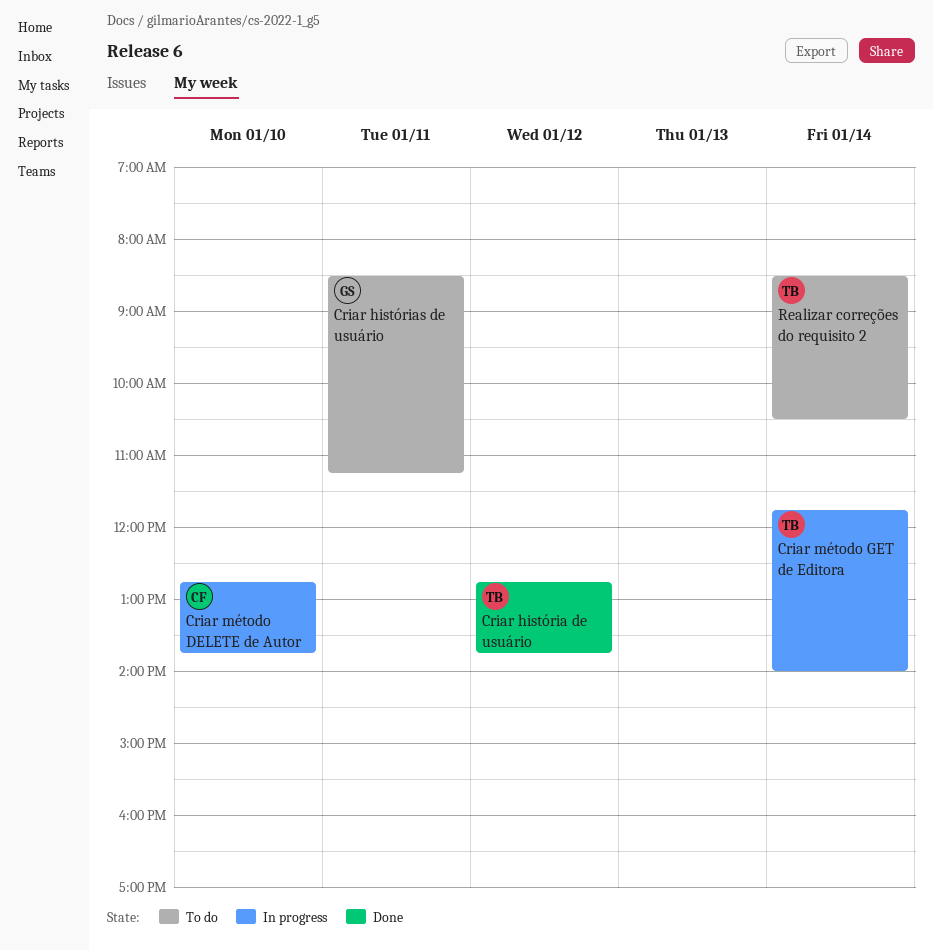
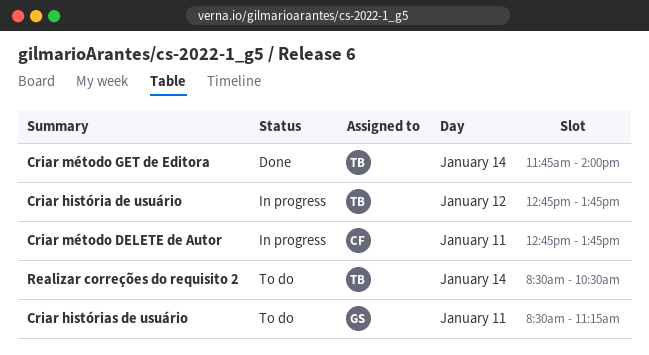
Criar história de usuário, status: Done -> In progress
Criar método DELETE de Autor, day: Jan 10 -> Jan 11
Criar método GET de Editora, status: In progress -> Done

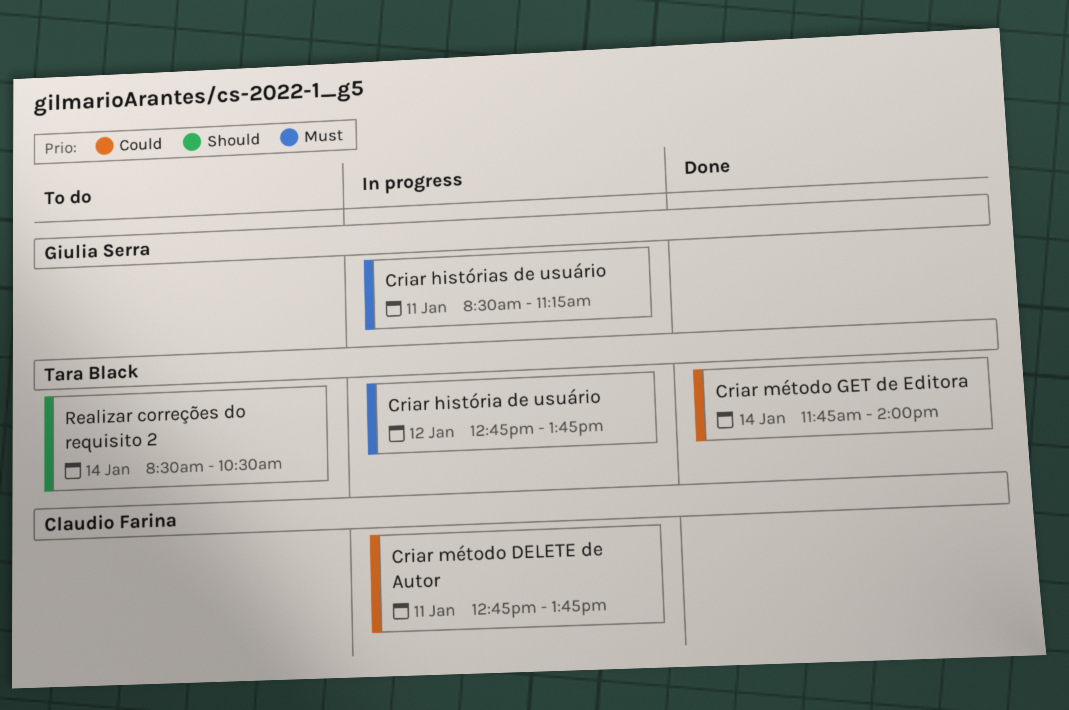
Criar histórias de usuário, status: To do -> In progress

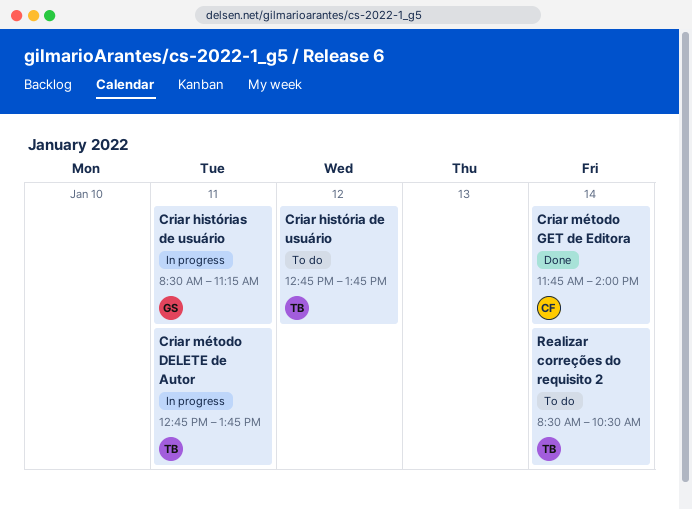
Criar história de usuário, status: In progress -> To do
Criar método DELETE de Autor, owner: Claudio Farina -> Tara Black
Criar método GET de Editora, owner: Tara Black -> Claudio Farina

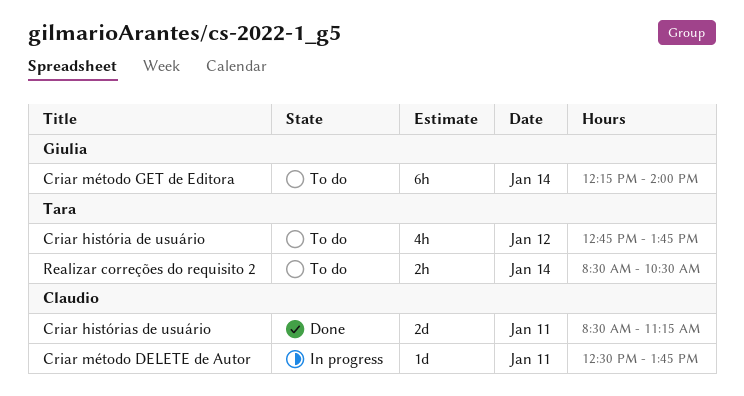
Criar histórias de usuário, status: In progress -> Done
Criar histórias de usuário, owner: Giulia -> Claudio
Criar método DELETE de Autor, owner: Tara -> Claudio
Criar método DELETE de Autor, begins: 12:45 -> 12:30
Criar método GET de Editora, status: Done -> To do
Criar método GET de Editora, owner: Claudio -> Giulia
Criar método GET de Editora, begins: 11:45 -> 12:15

